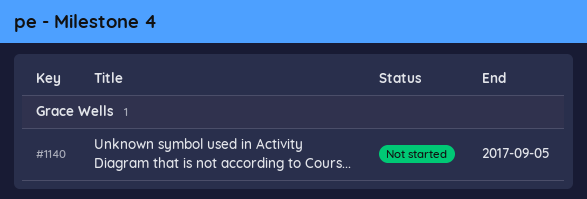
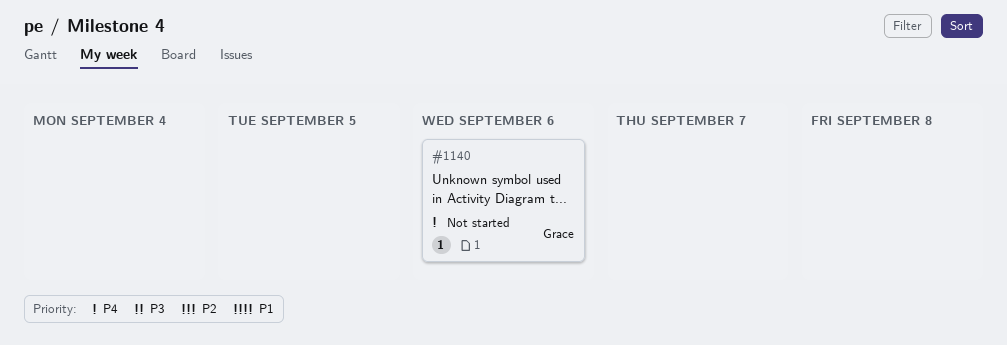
#1140, due: Sep 5 -> Sep 6

